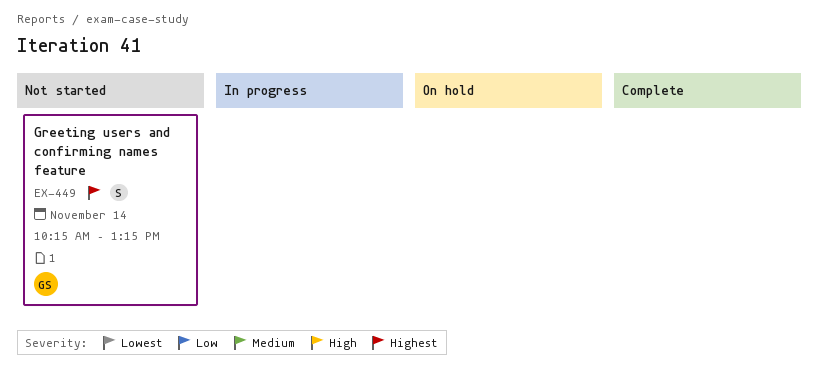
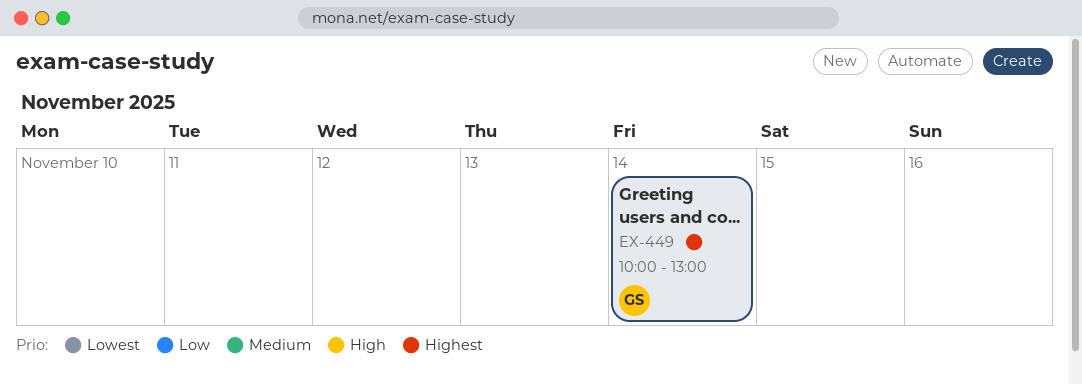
EX-449, begins: 10:15 -> 10:00
EX-449, ends: 13:15 -> 13:00

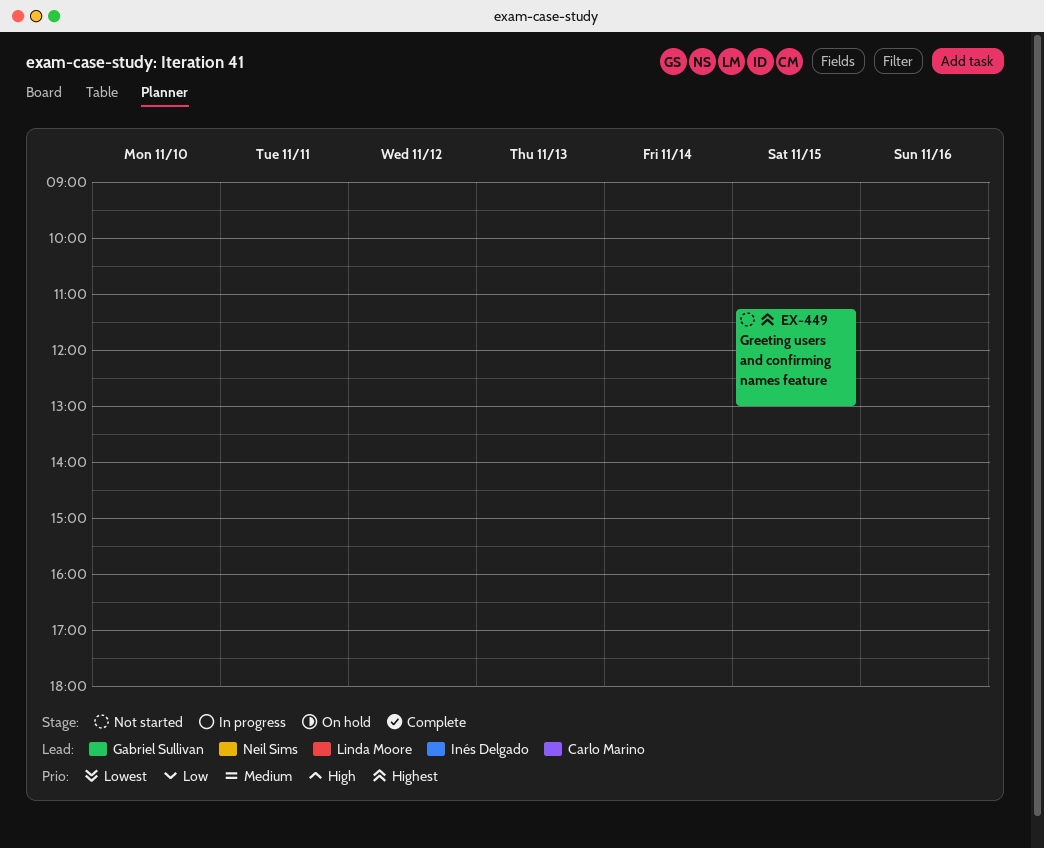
EX-449, day: Nov 14 -> Nov 15
EX-449, begins: 10:00 -> 11:15

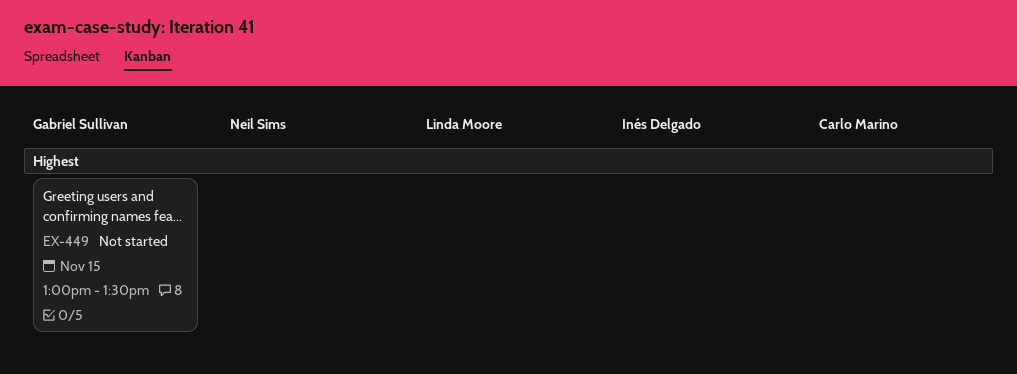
EX-449, begins: 11:15 -> 13:00
EX-449, ends: 13:00 -> 13:30

